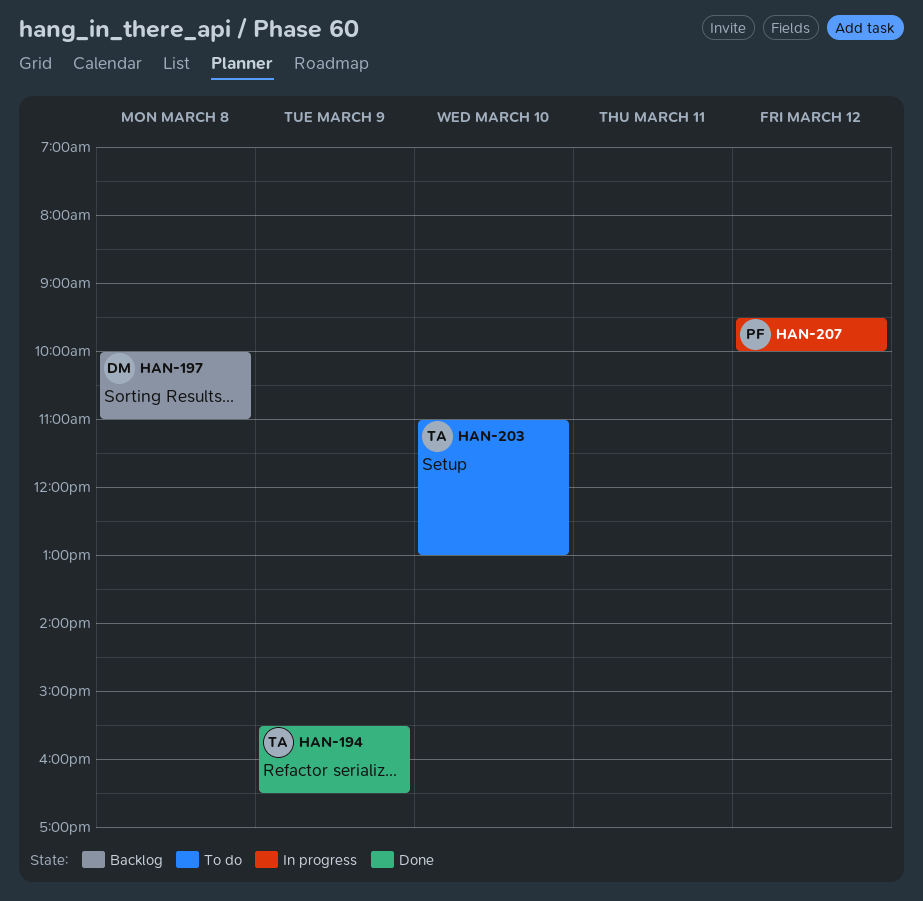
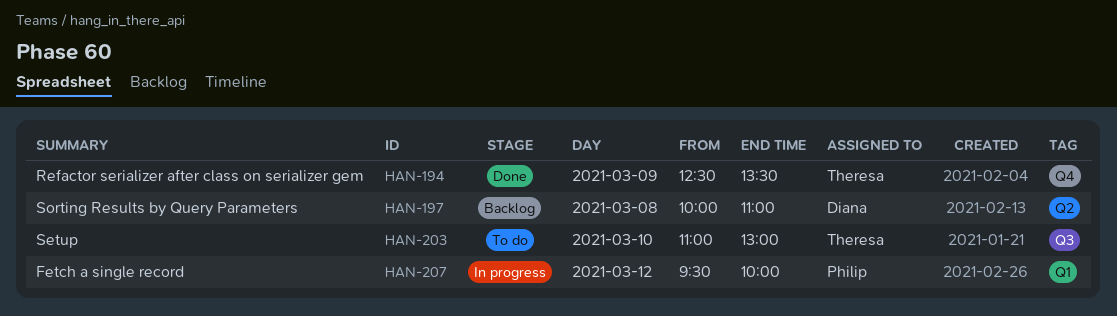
HAN-194, begins: 15:30 -> 12:30
HAN-194, ends: 16:30 -> 13:30

